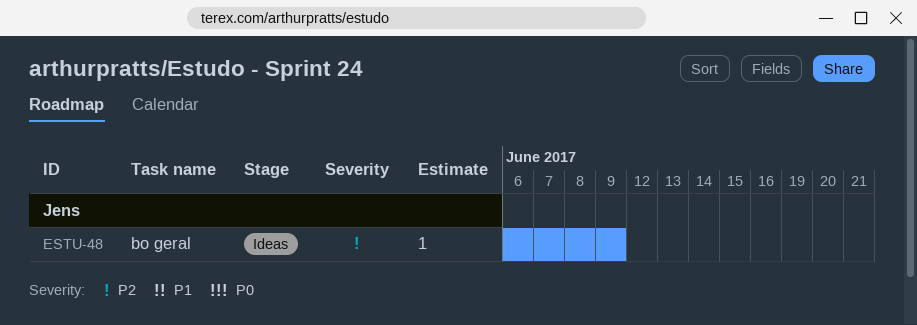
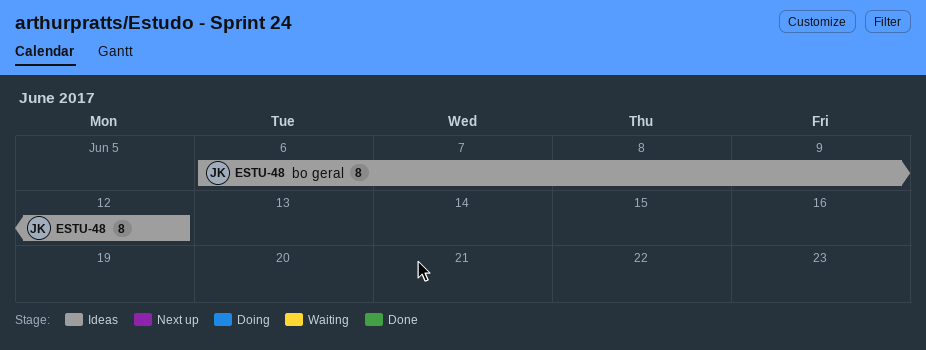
ESTU-48, estimate: 1 -> 8
ESTU-48, due: Jun 9 -> Jun 12

